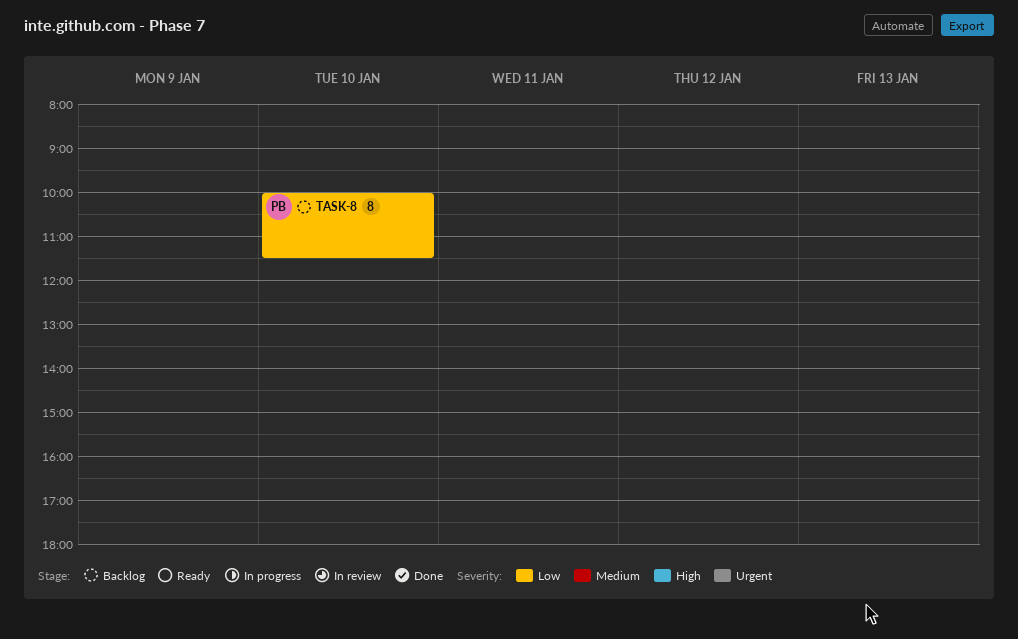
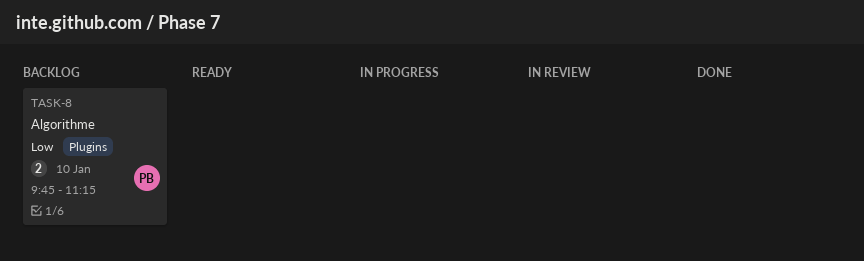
TASK-8, estimate: 8 -> 2
TASK-8, begins: 10:00 -> 09:45
TASK-8, ends: 11:30 -> 11:15

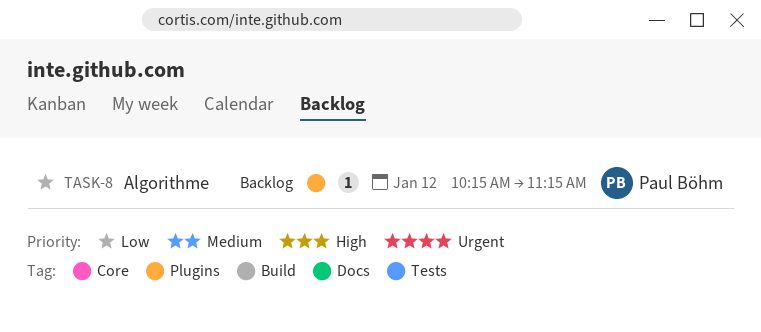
TASK-8, estimate: 2 -> 1
TASK-8, day: Jan 10 -> Jan 12
TASK-8, begins: 09:45 -> 10:15

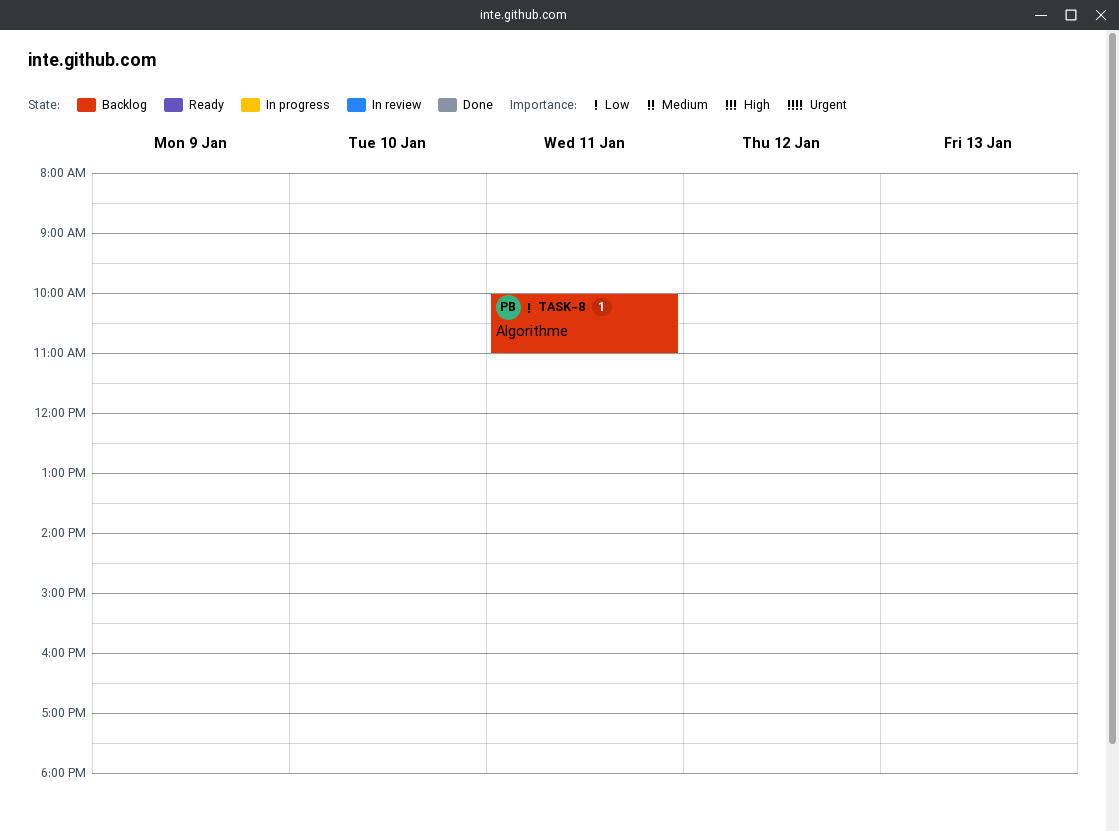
TASK-8, day: Jan 12 -> Jan 11
TASK-8, begins: 10:15 -> 10:00
TASK-8, ends: 11:15 -> 11:00

